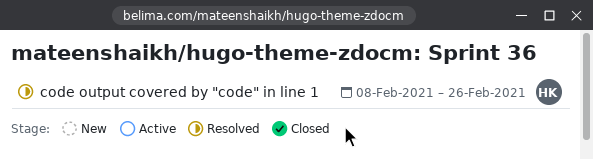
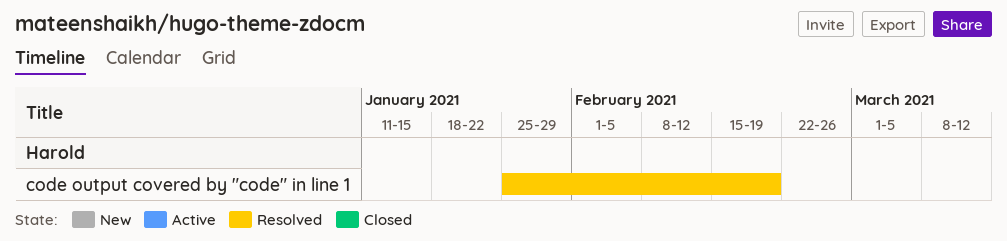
code output covered by "code" in line 1, start: Feb 8 -> Jan 25
code output covered by "code" in line 1, due: Feb 26 -> Feb 19

